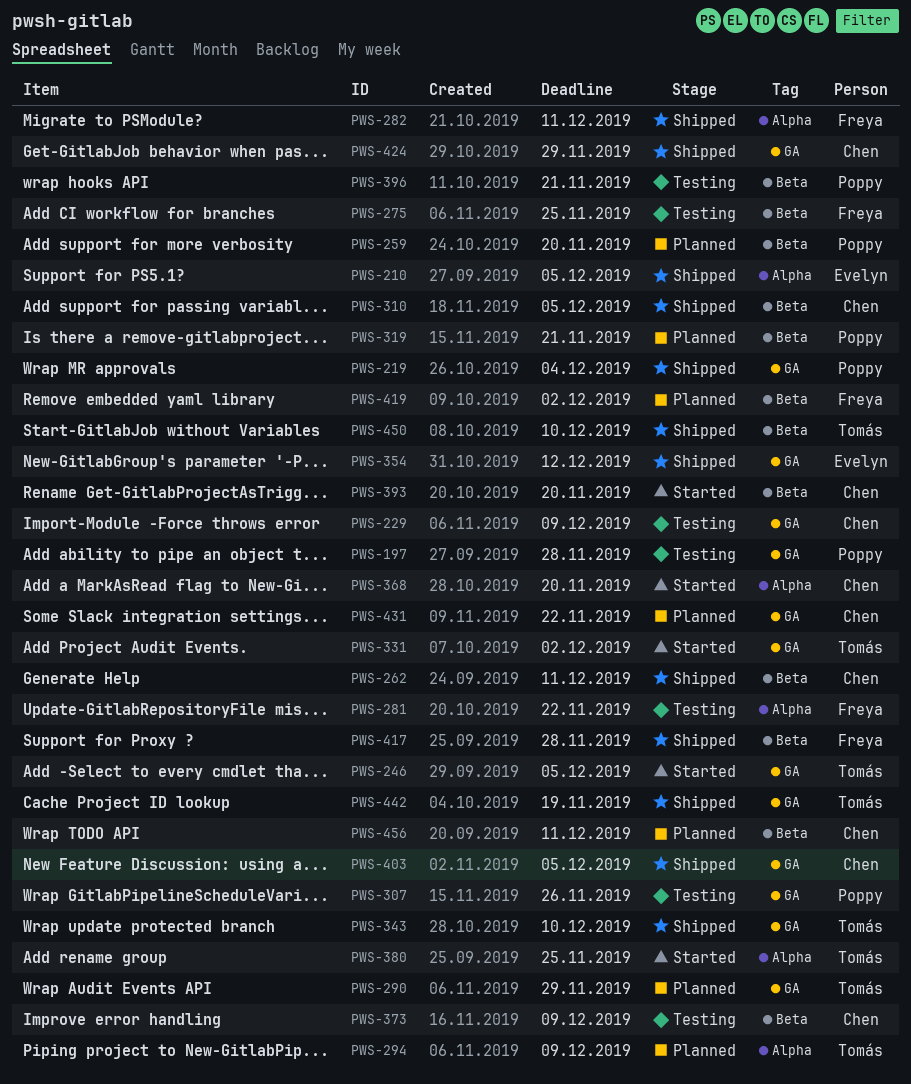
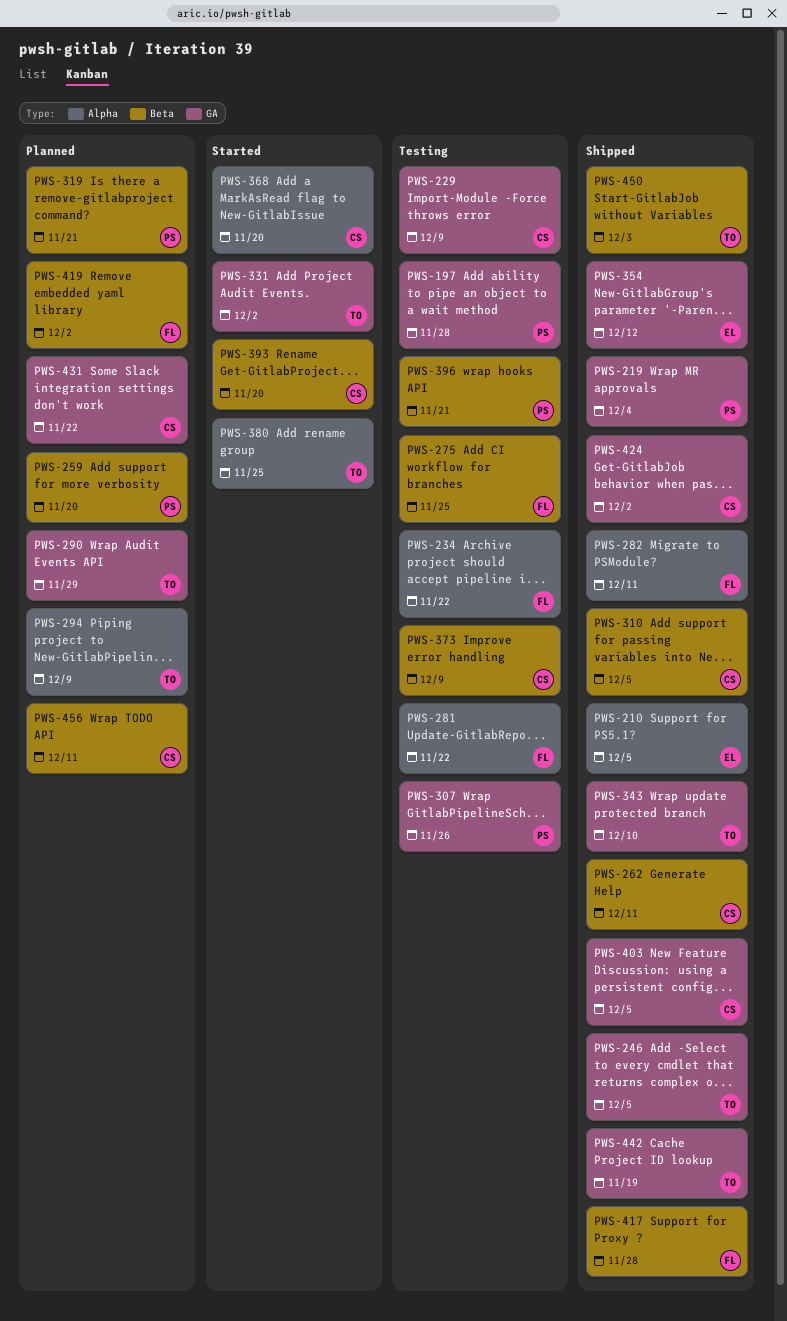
PWS-234: none -> present
PWS-246, status: Started -> Shipped
PWS-424, due: Nov 29 -> Dec 2
PWS-450, due: Dec 10 -> Dec 3

